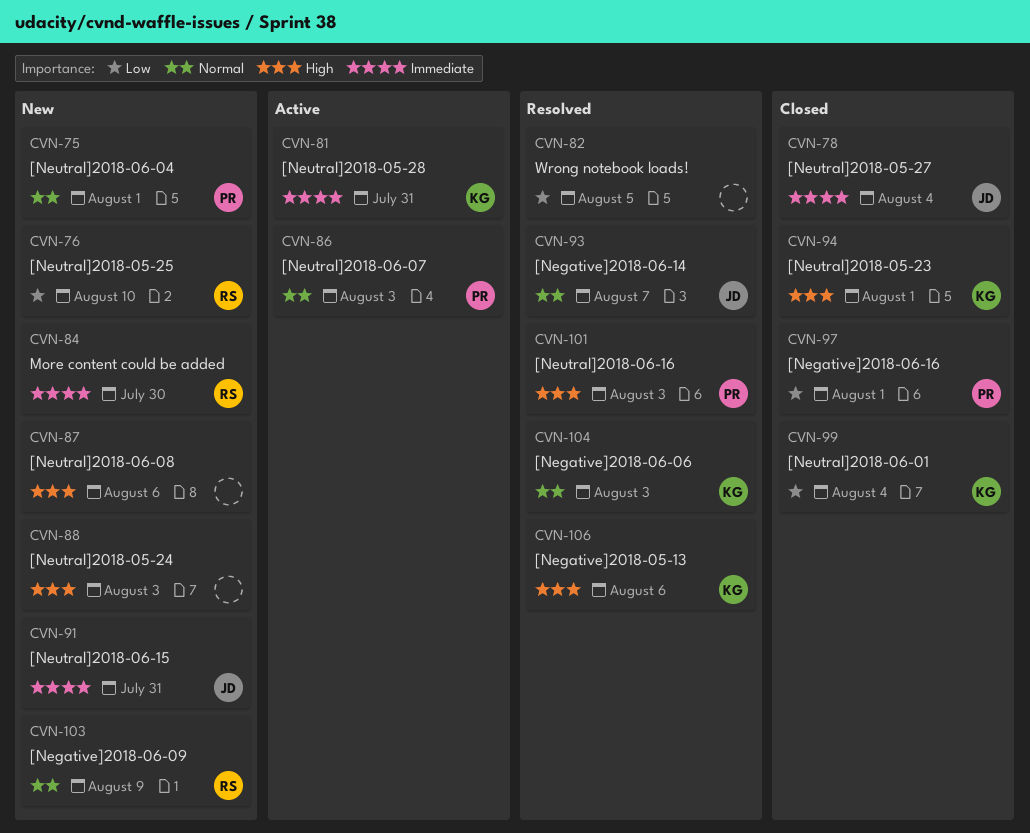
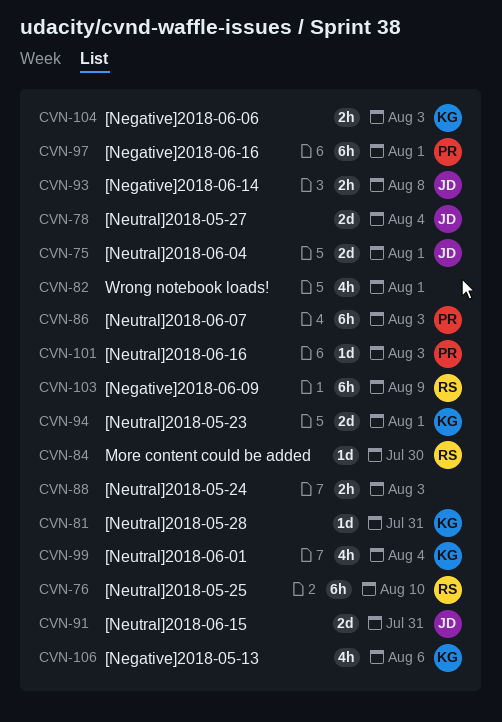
CVN-75, owner: PR -> JD
CVN-82, due: Aug 5 -> Aug 1
CVN-87: present -> none
CVN-93, due: Aug 7 -> Aug 8

